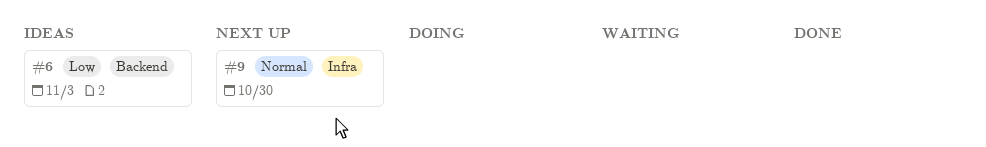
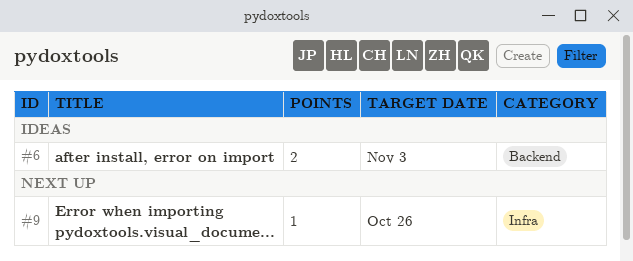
#9, due: Oct 30 -> Oct 26

